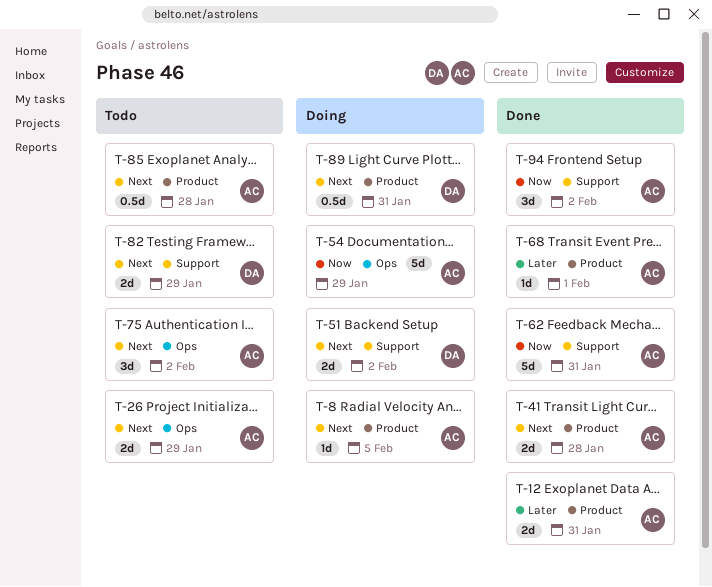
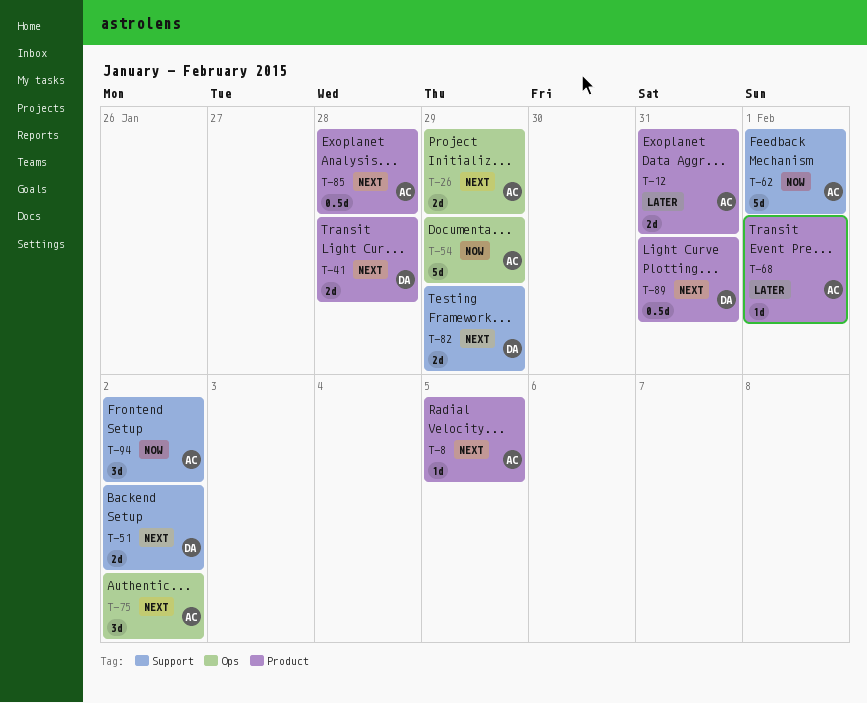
T-41, owner: AC -> DA
T-62, due: Jan 31 -> Feb 1

